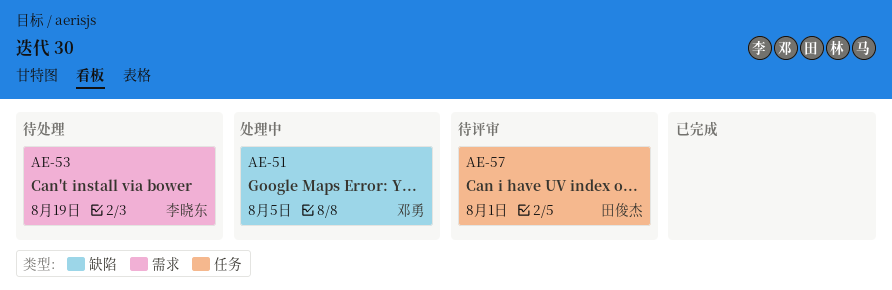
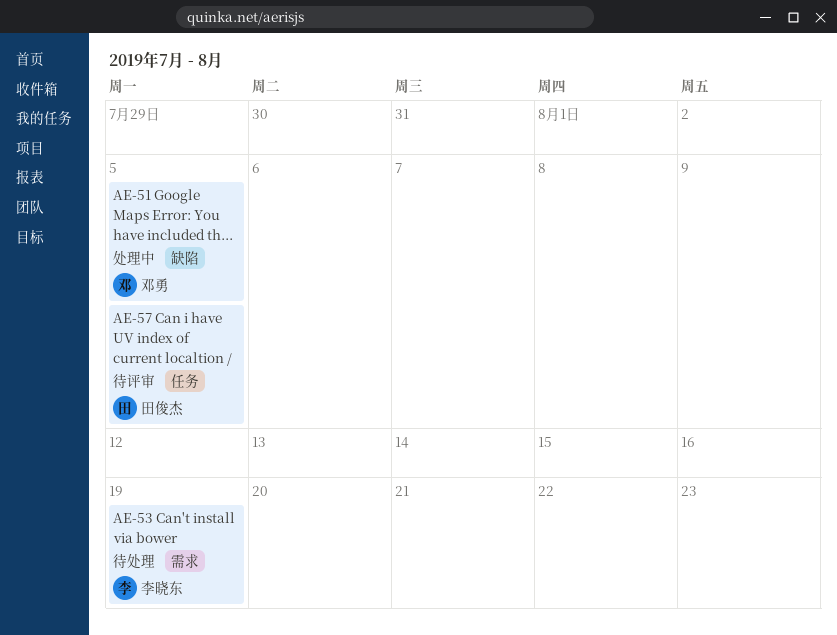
AE-57, due: Aug 1 -> Aug 5

